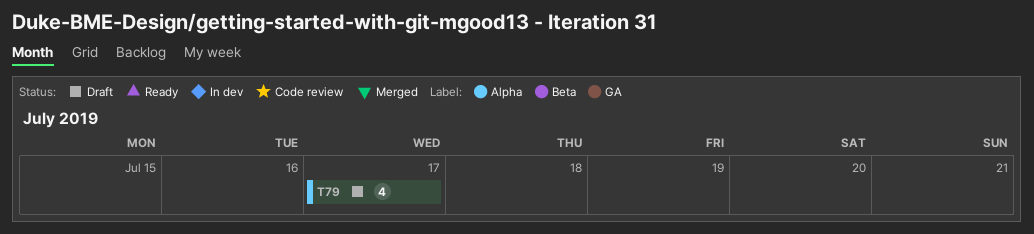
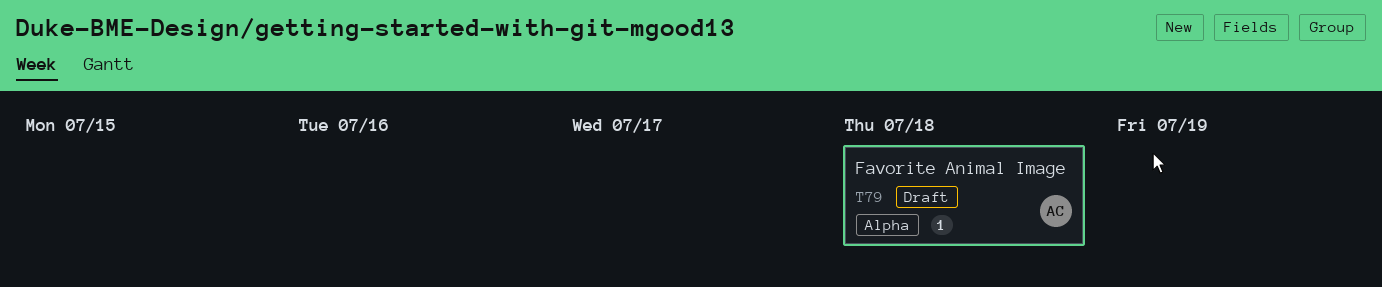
T79, estimate: 4 -> 1
T79, due: Jul 17 -> Jul 18

